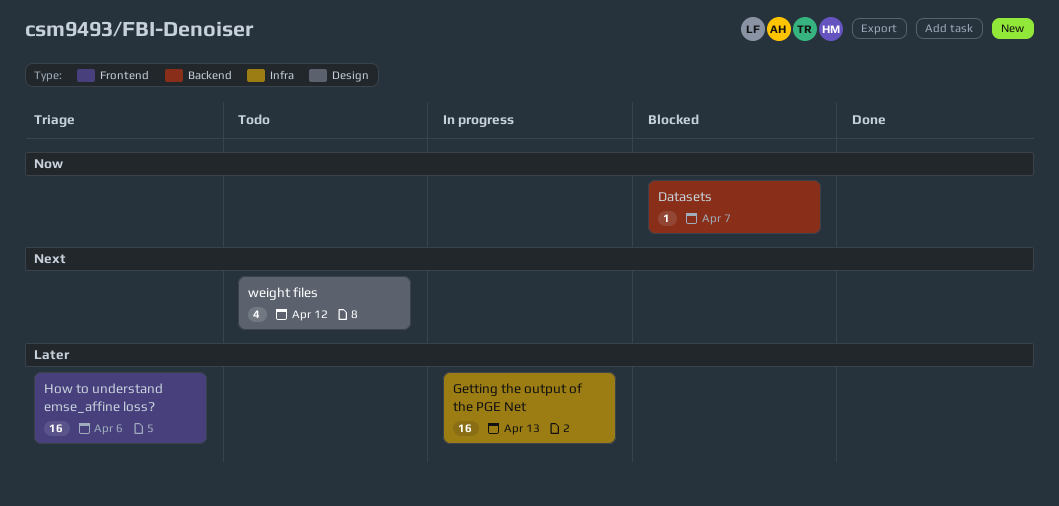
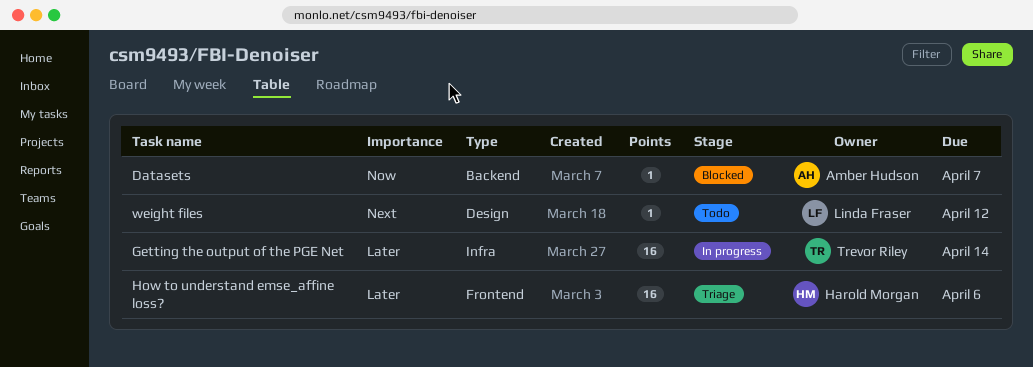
Getting the output of the PGE Net, due: Apr 13 -> Apr 14
weight files, estimate: 4 -> 1

